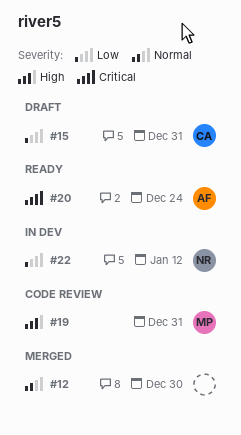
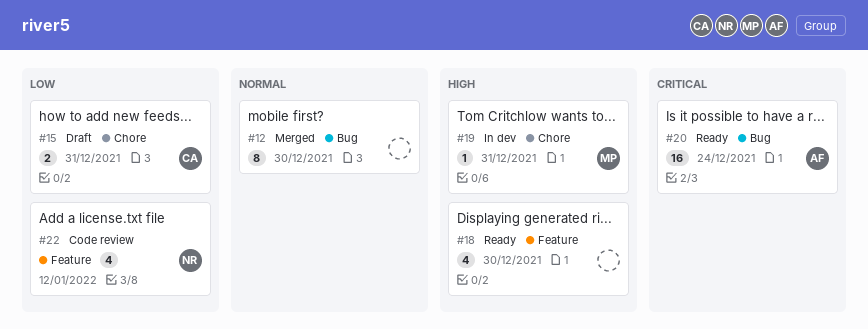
#18: none -> present
#19, status: Code review -> In dev
#22, status: In dev -> Code review

